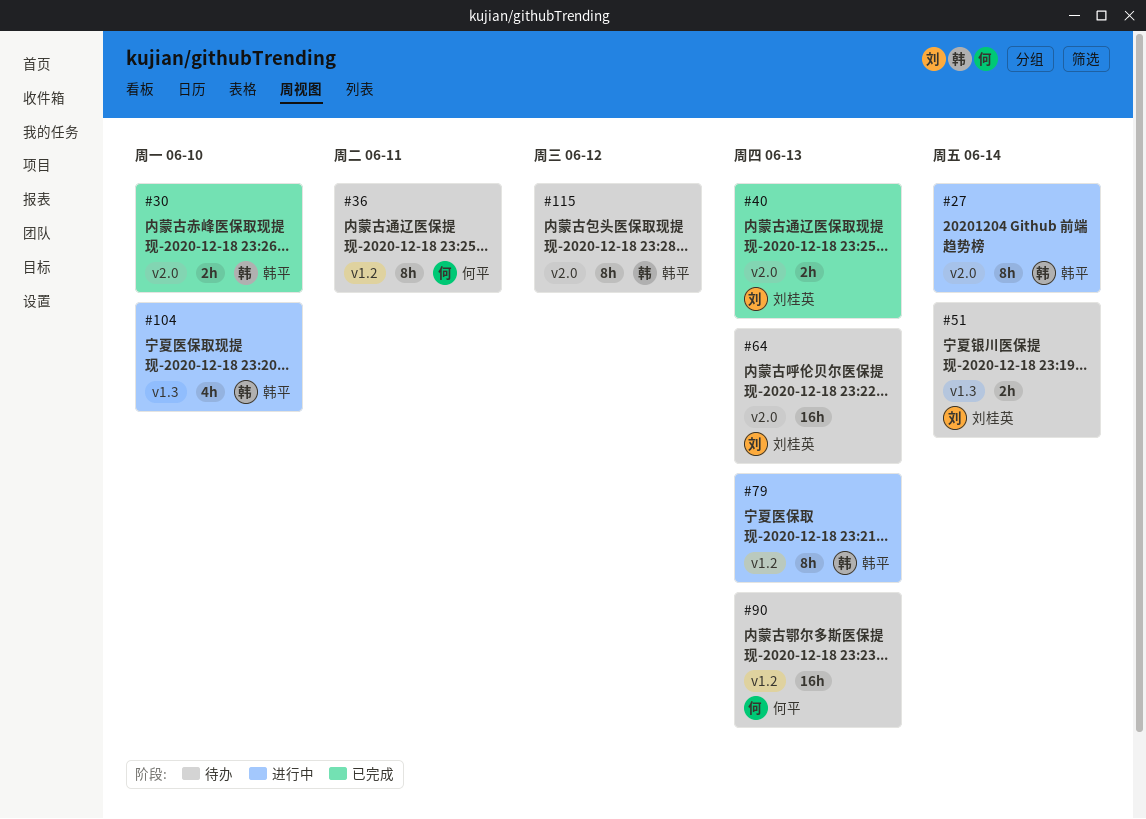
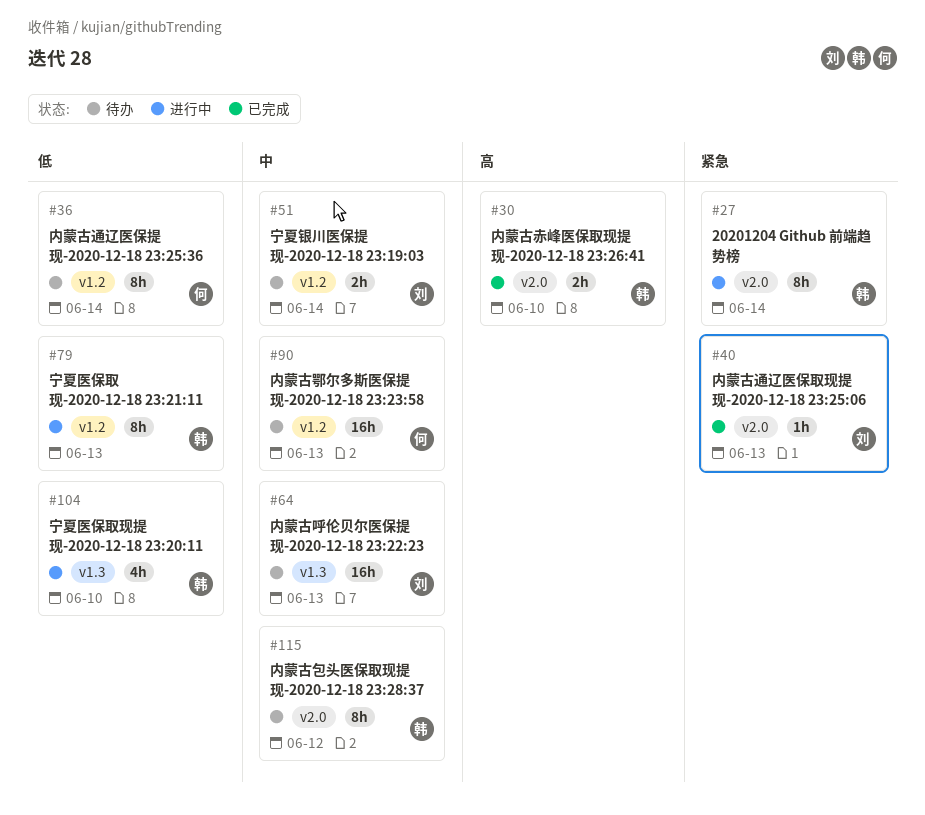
#36, due: Jun 11 -> Jun 14
#40, estimate: 2h -> 1h
#51, label: v1.3 -> v1.2
#64, label: v2.0 -> v1.3

